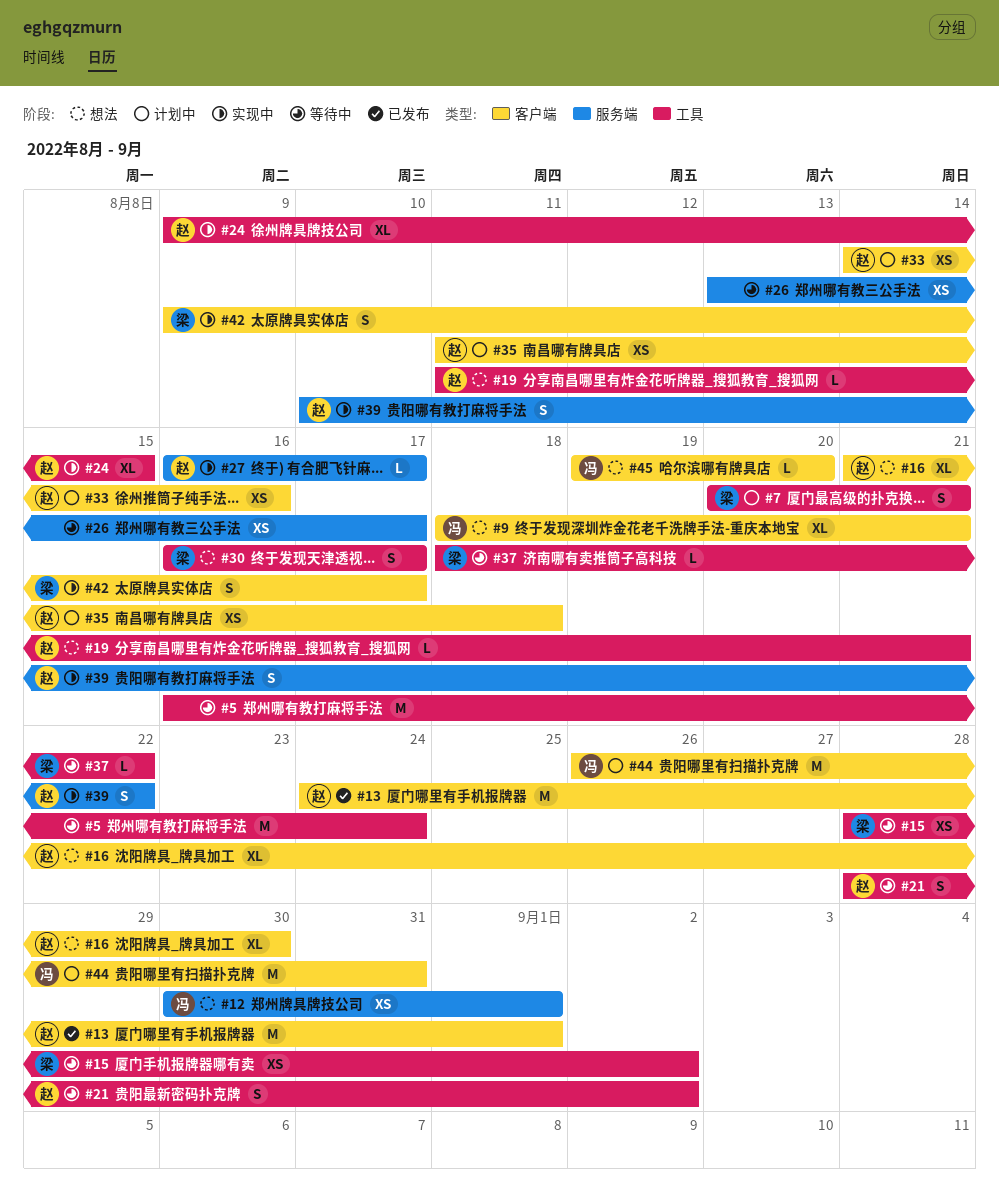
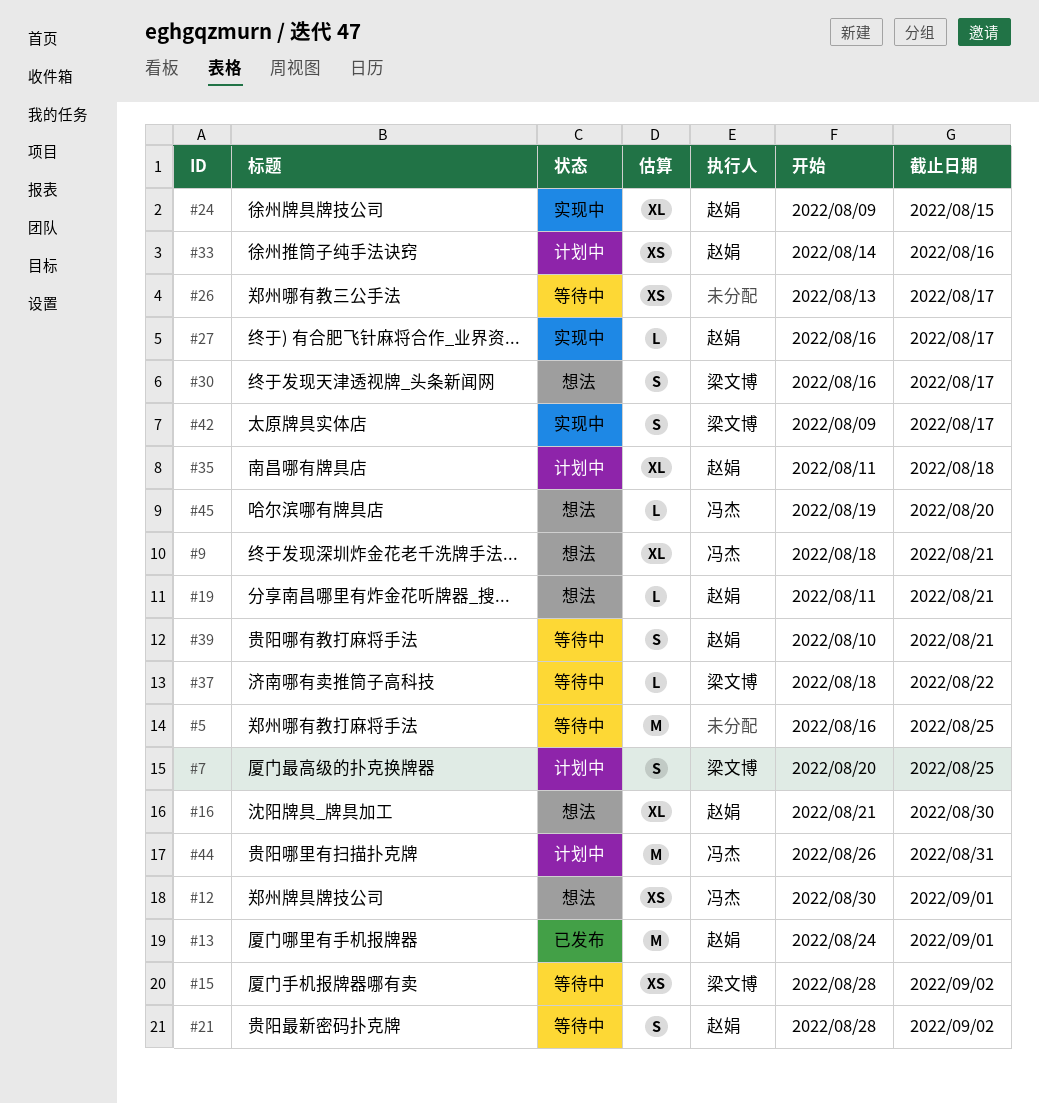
#5, due: Aug 24 -> Aug 25
#7, due: Aug 21 -> Aug 25
#35, estimate: XS -> XL
#39, status: 实现中 -> 等待中
#39, due: Aug 22 -> Aug 21

